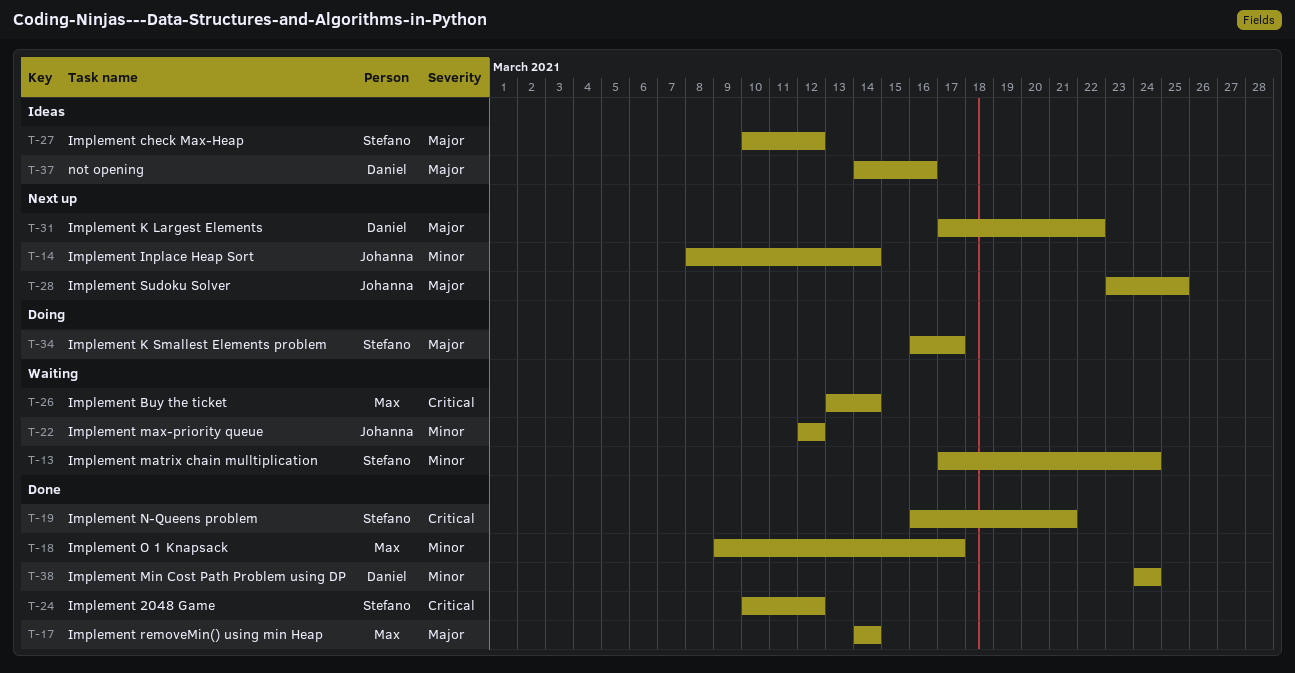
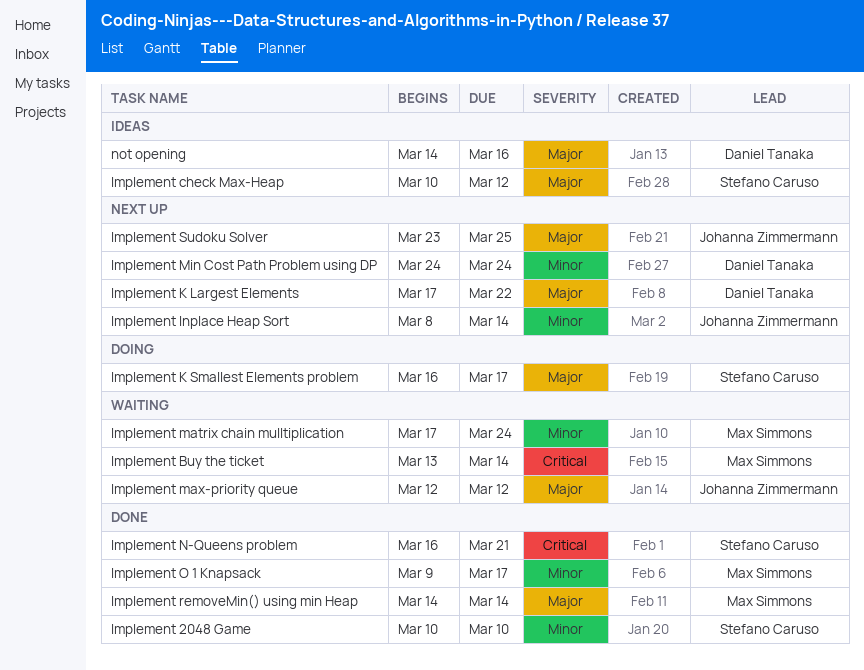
Implement 2048 Game, priority: Critical -> Minor
Implement 2048 Game, due: Mar 12 -> Mar 10
Implement matrix chain mulltiplication, owner: Stefano Caruso -> Max Simmons
Implement max-priority queue, priority: Minor -> Major
Implement Min Cost Path Problem using DP, status: Done -> Next up

